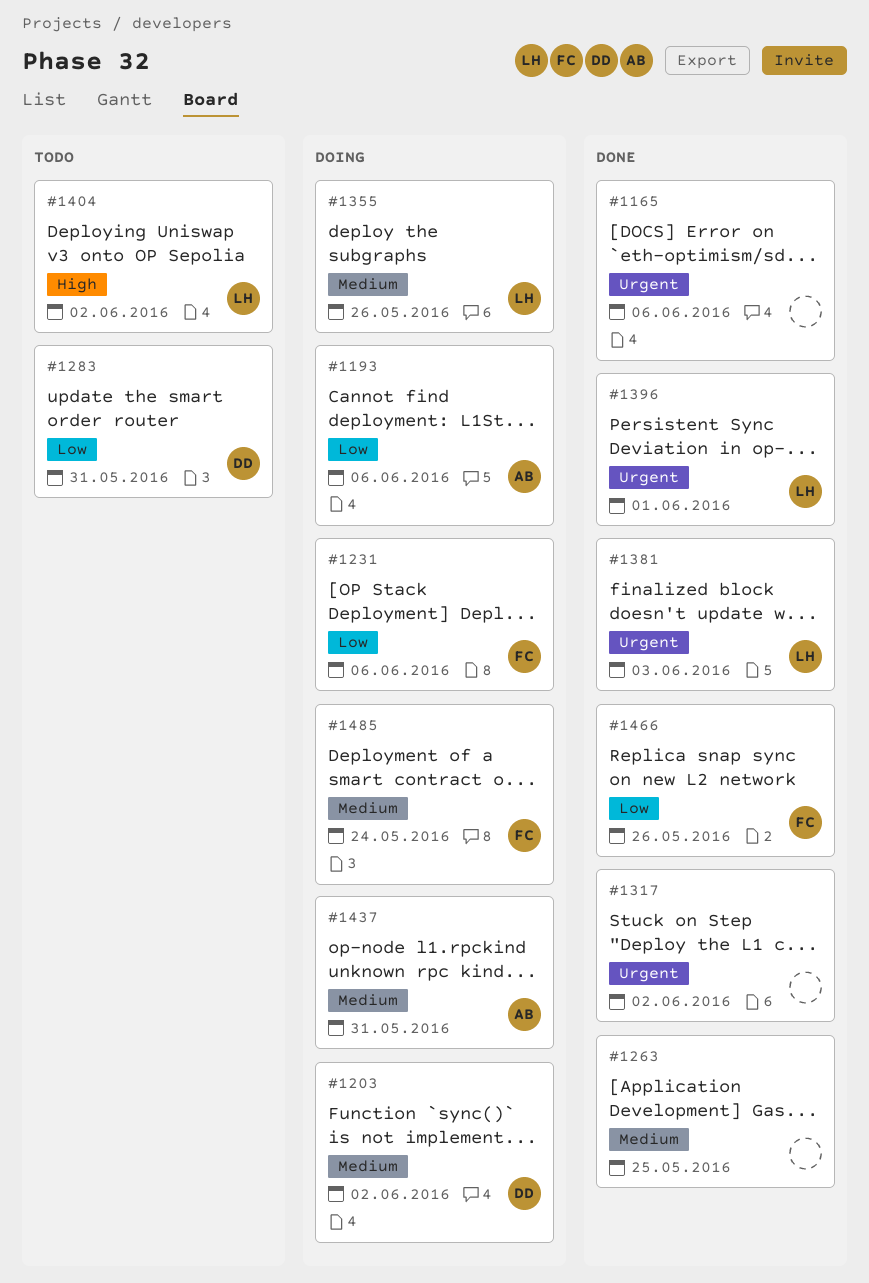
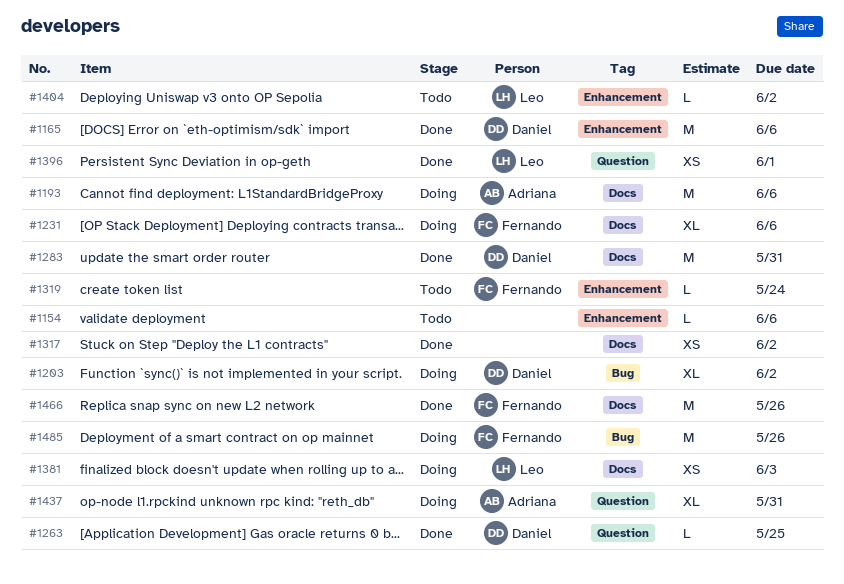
#1154: none -> present
#1165, owner: none -> Daniel
#1263, owner: none -> Daniel
#1283, status: Todo -> Done
#1319: none -> present
#1355: present -> none
#1381, status: Done -> Doing
#1485, due: May 24 -> May 26

